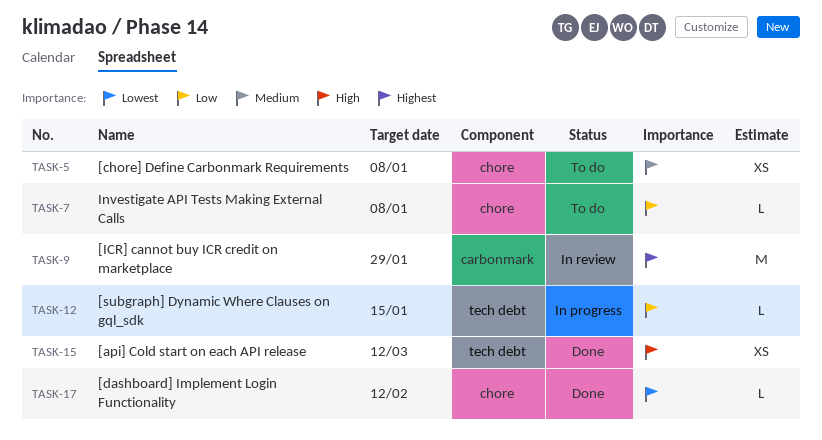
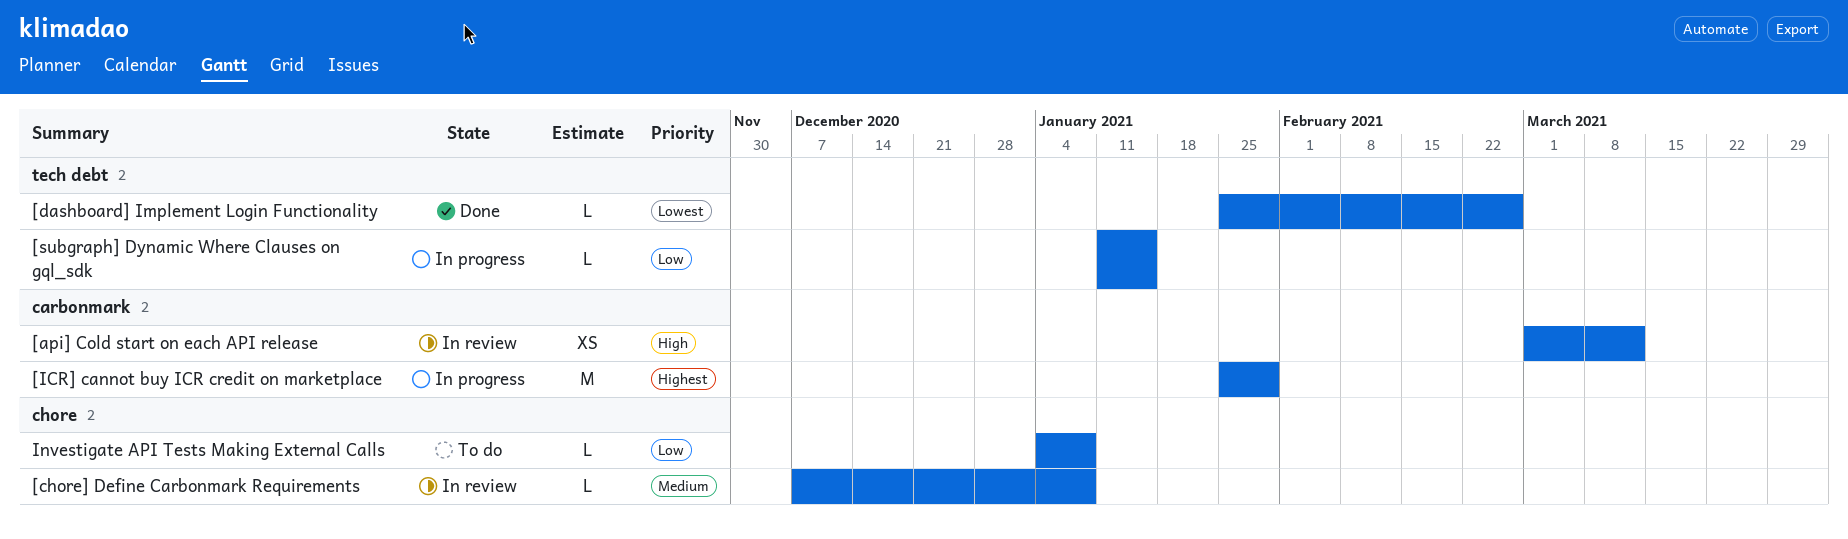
[api] Cold start on each API release, status: Done -> In review
[api] Cold start on each API release, label: tech debt -> carbonmark
[chore] Define Carbonmark Requirements, status: To do -> In review
[chore] Define Carbonmark Requirements, estimate: XS -> L
[dashboard] Implement Login Functionality, label: chore -> tech debt
[dashboard] Implement Login Functionality, due: Feb 12 -> Feb 26
[ICR] cannot buy ICR credit on marketplace, status: In review -> In progress

